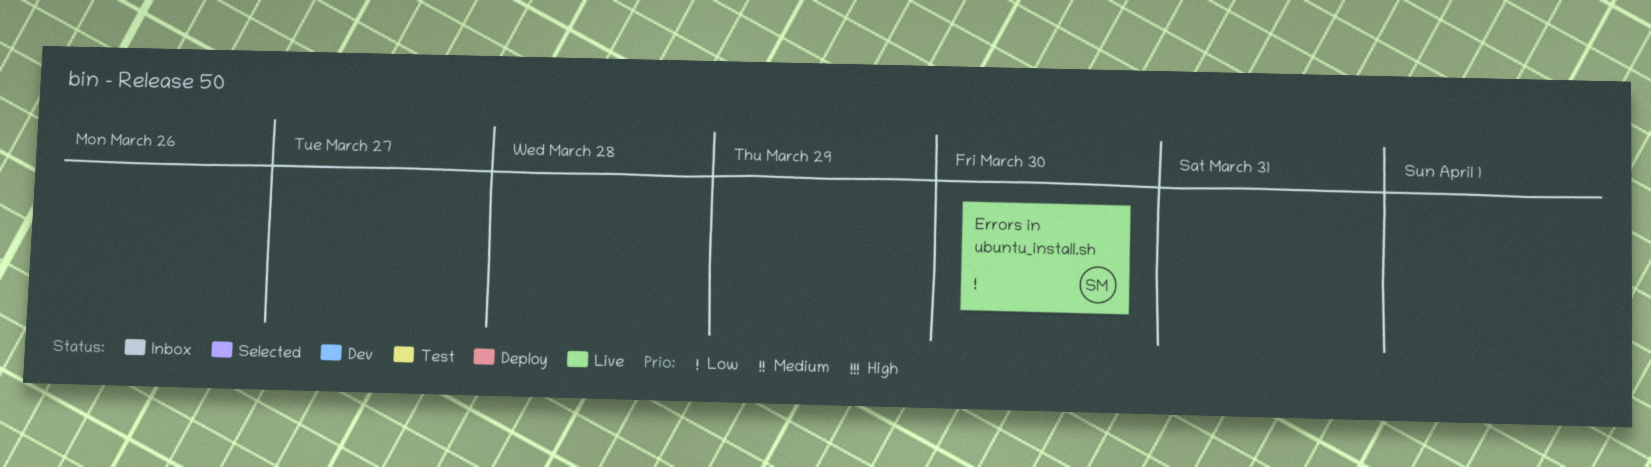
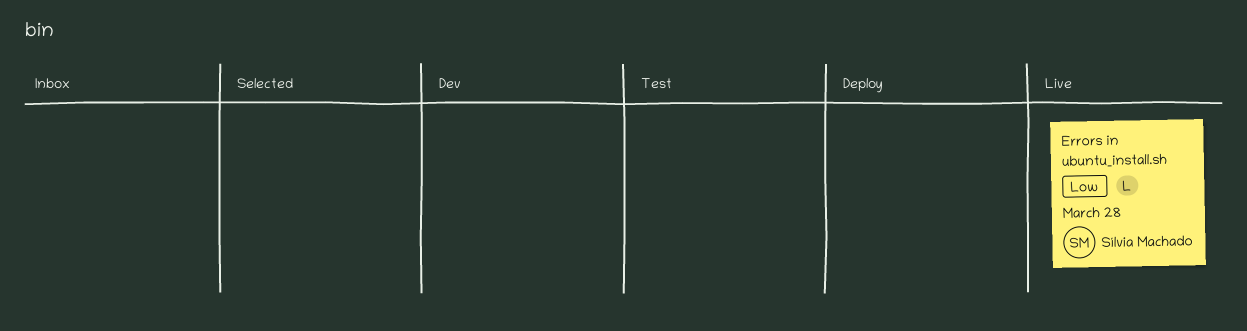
Errors in ubuntu_install.sh, due: Mar 30 -> Mar 28

